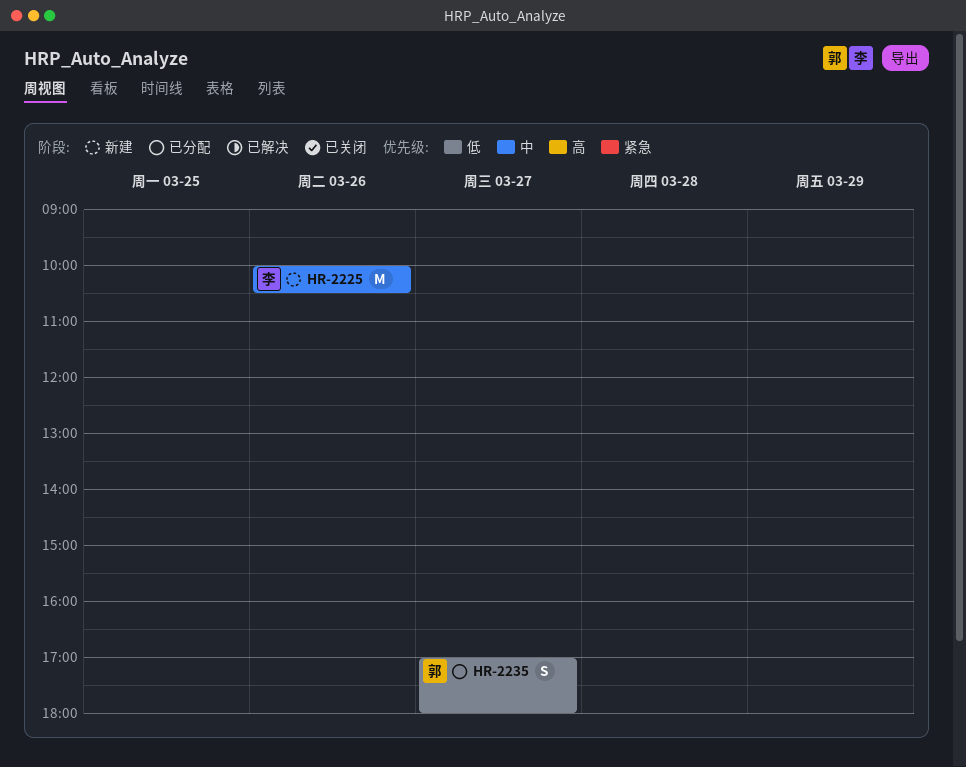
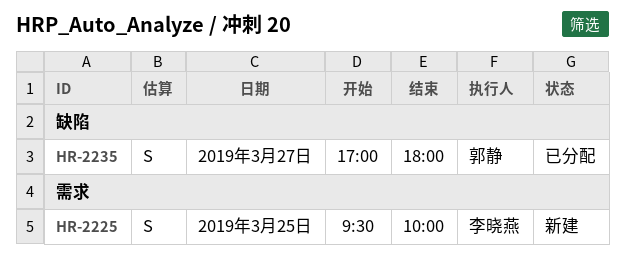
HR-2225, estimate: M -> S
HR-2225, day: Mar 26 -> Mar 25
HR-2225, begins: 10:00 -> 09:30
HR-2225, ends: 10:30 -> 10:00

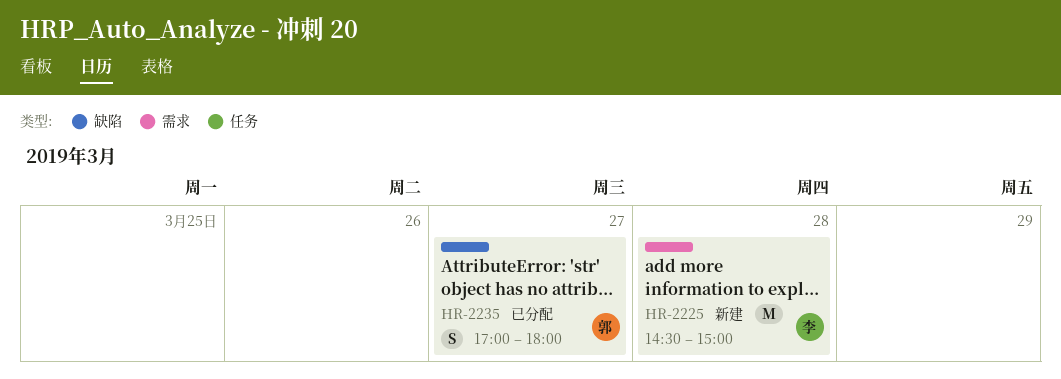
HR-2225, estimate: S -> M
HR-2225, day: Mar 25 -> Mar 28
HR-2225, begins: 09:30 -> 14:30
HR-2225, ends: 10:00 -> 15:00

